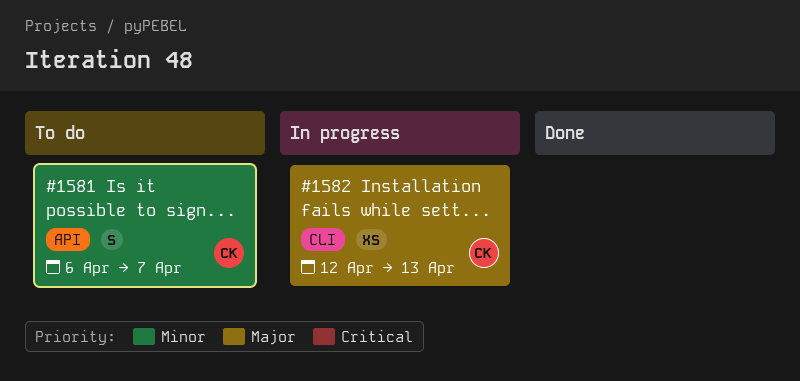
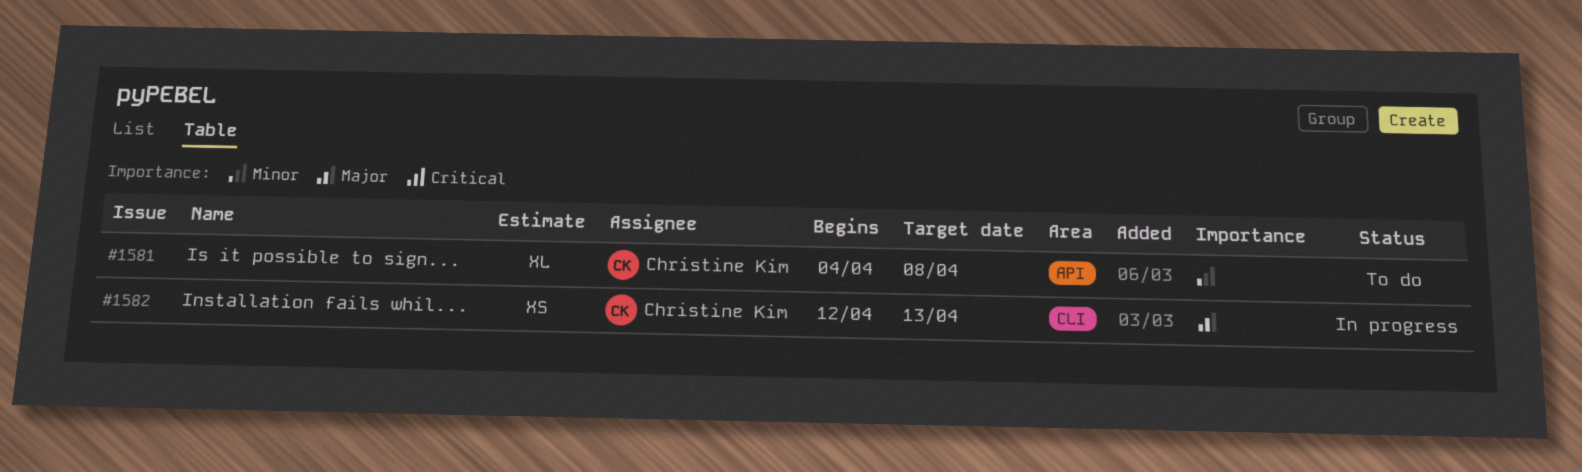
#1581, estimate: S -> XL
#1581, start: Apr 6 -> Apr 4
#1581, due: Apr 7 -> Apr 8

